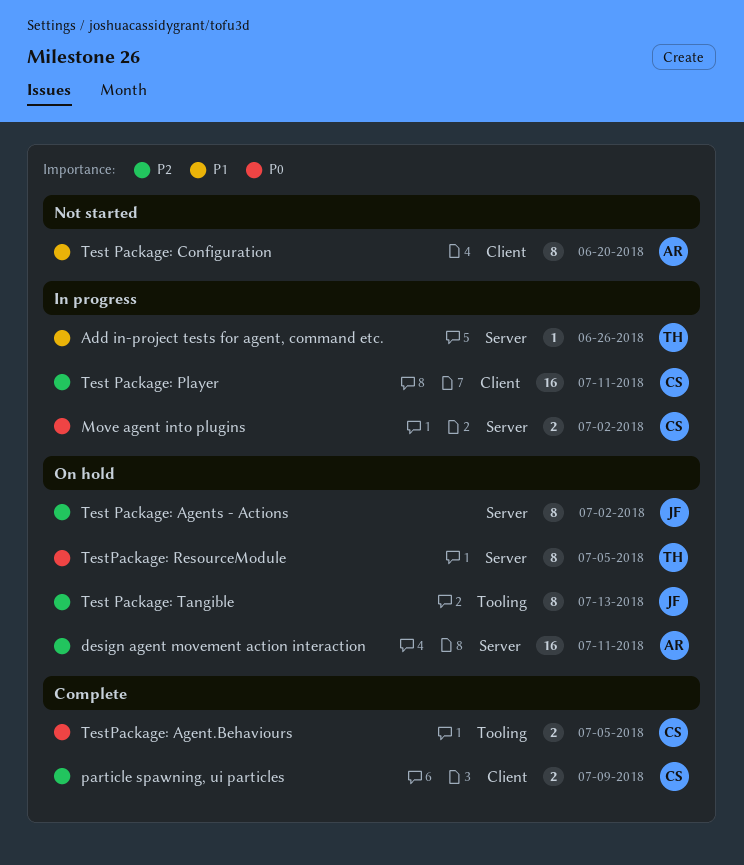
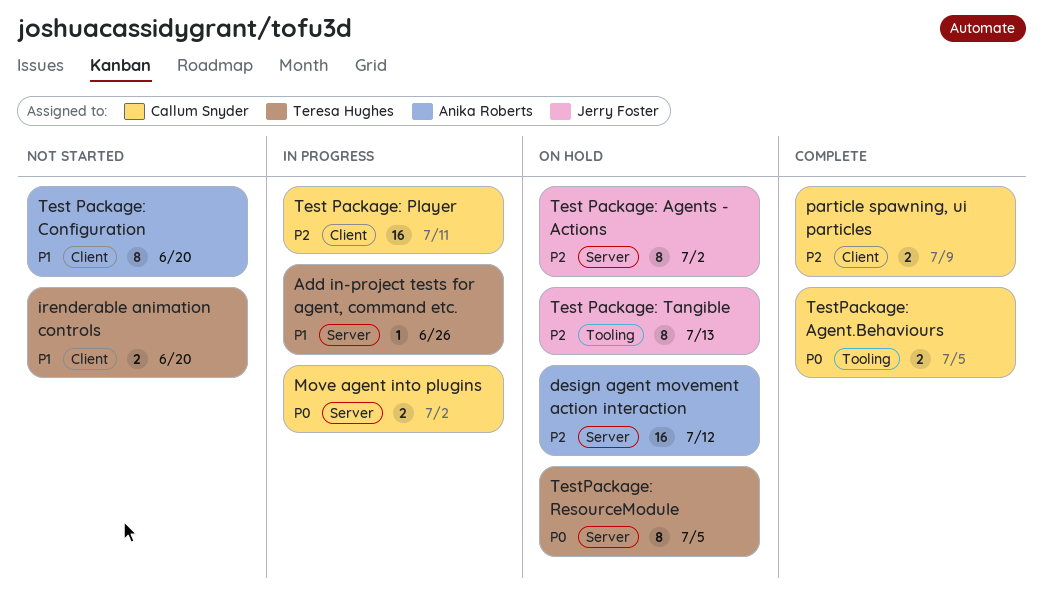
design agent movement action interaction, due: Jul 11 -> Jul 12
irenderable animation controls: none -> present

